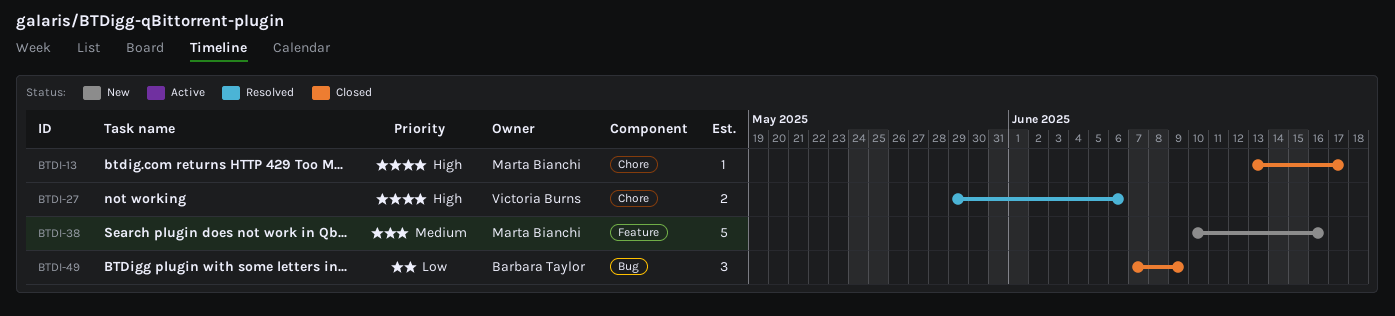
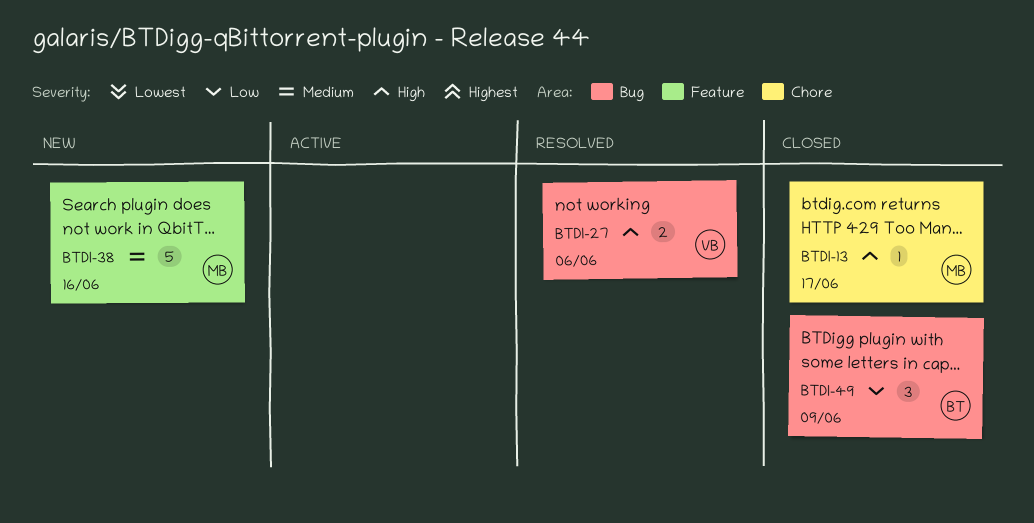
BTDI-27, label: Chore -> Bug

